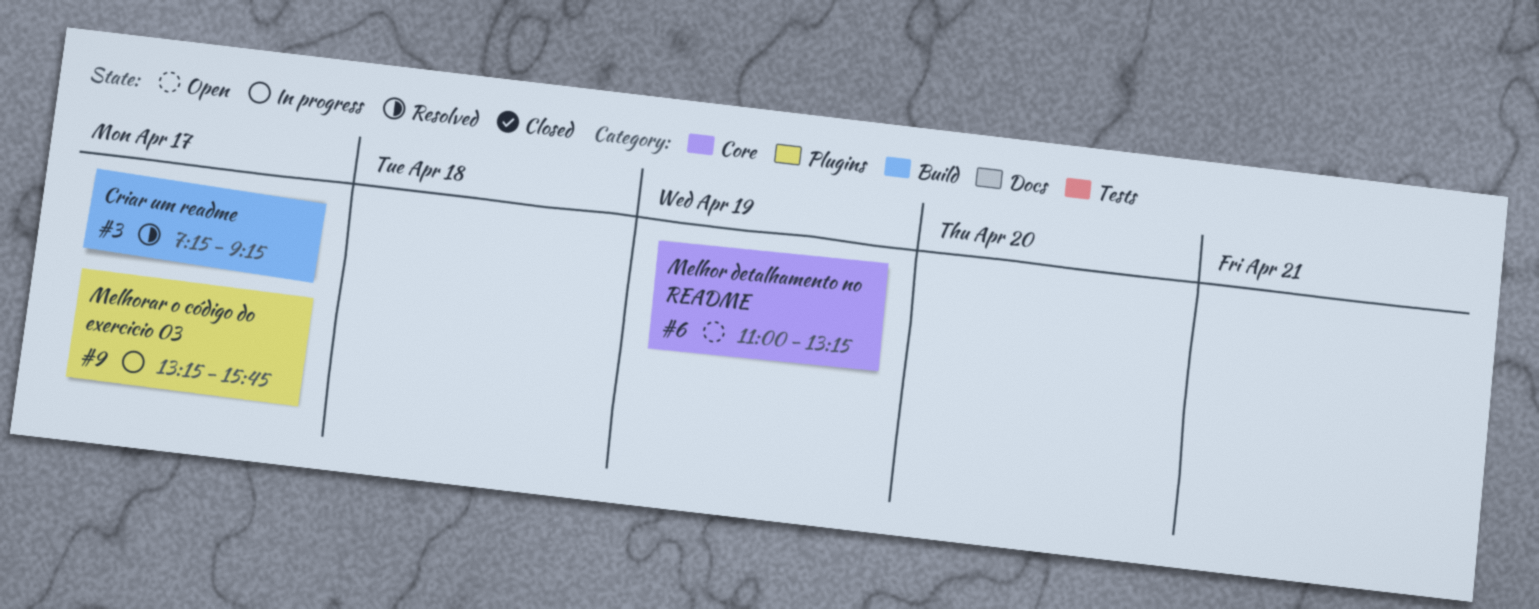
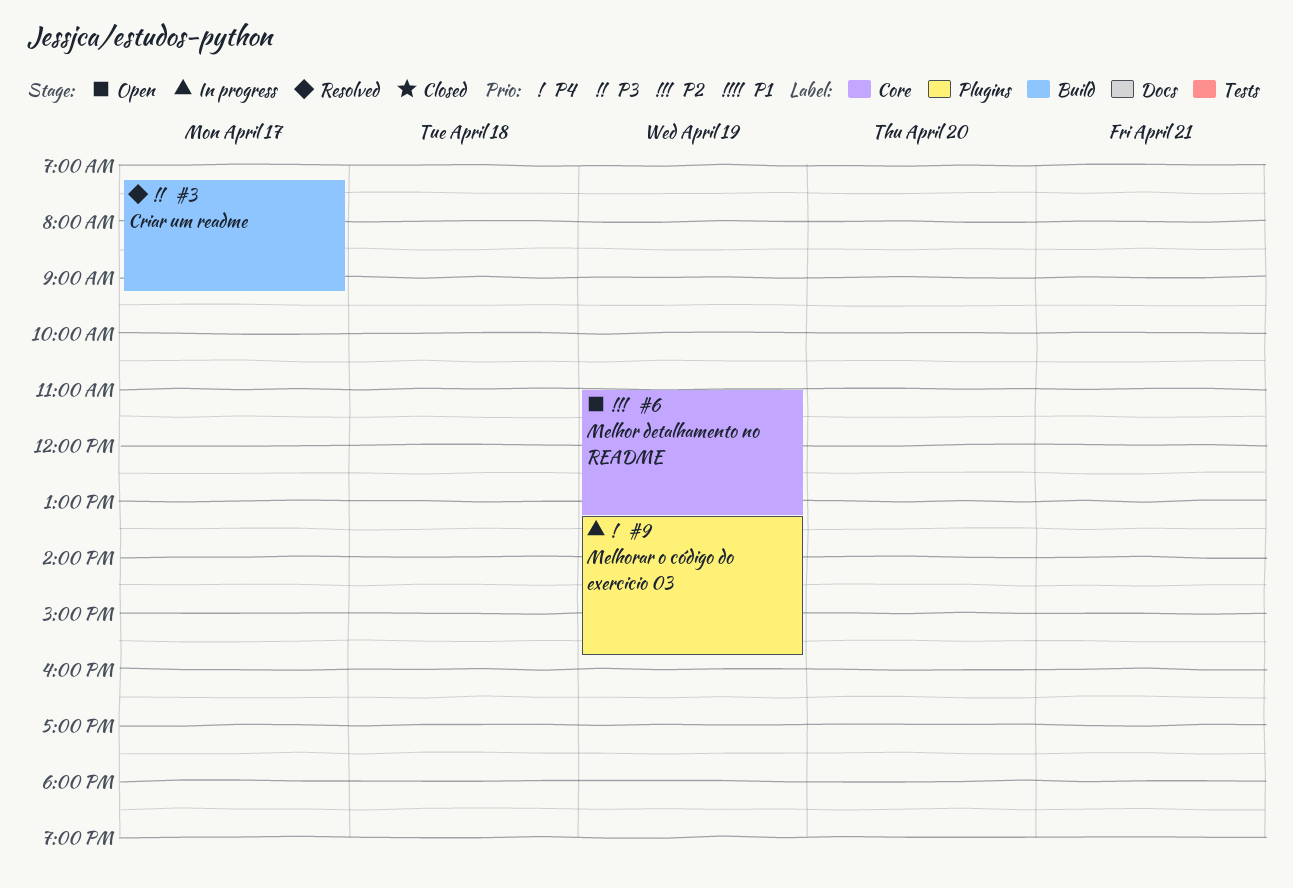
#9, day: Apr 17 -> Apr 19

